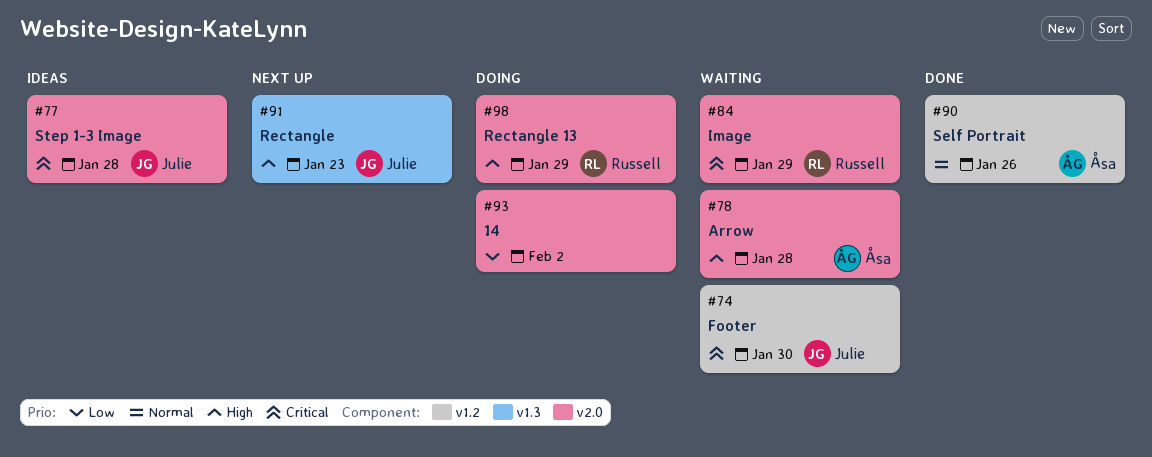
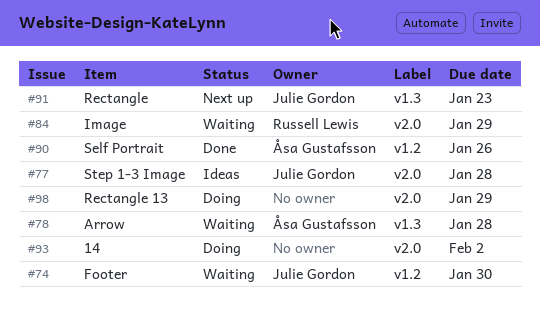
#78, label: v2.0 -> v1.3
#98, owner: Russell Lewis -> none

